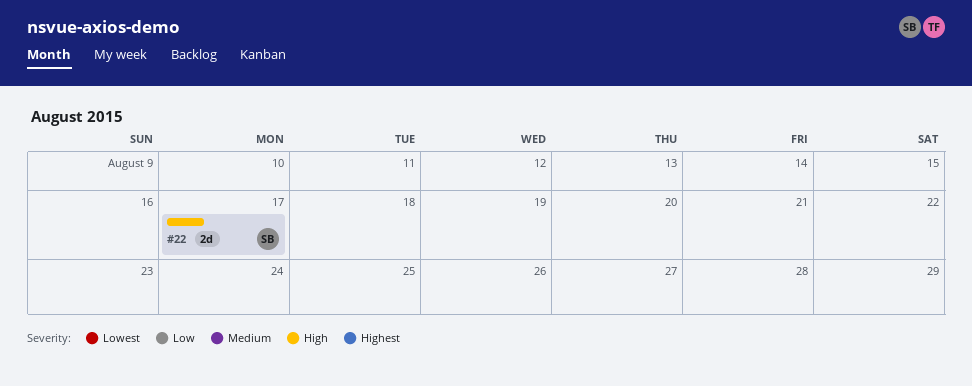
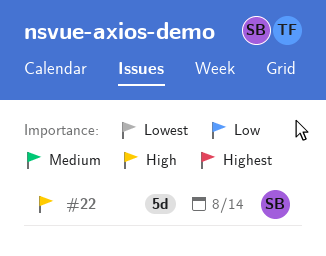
#22, estimate: 2d -> 5d
#22, due: Aug 17 -> Aug 14

